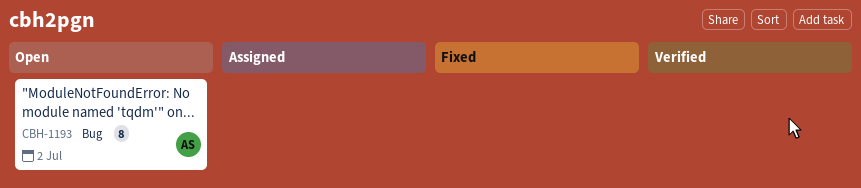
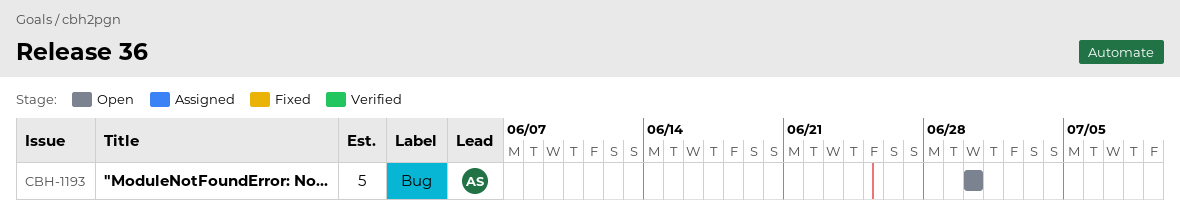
CBH-1193, estimate: 8 -> 5
CBH-1193, due: Jul 2 -> Jun 30

